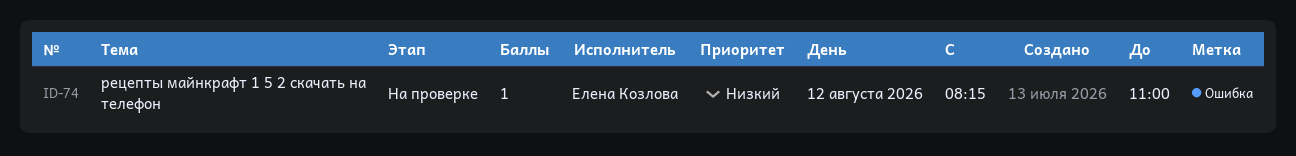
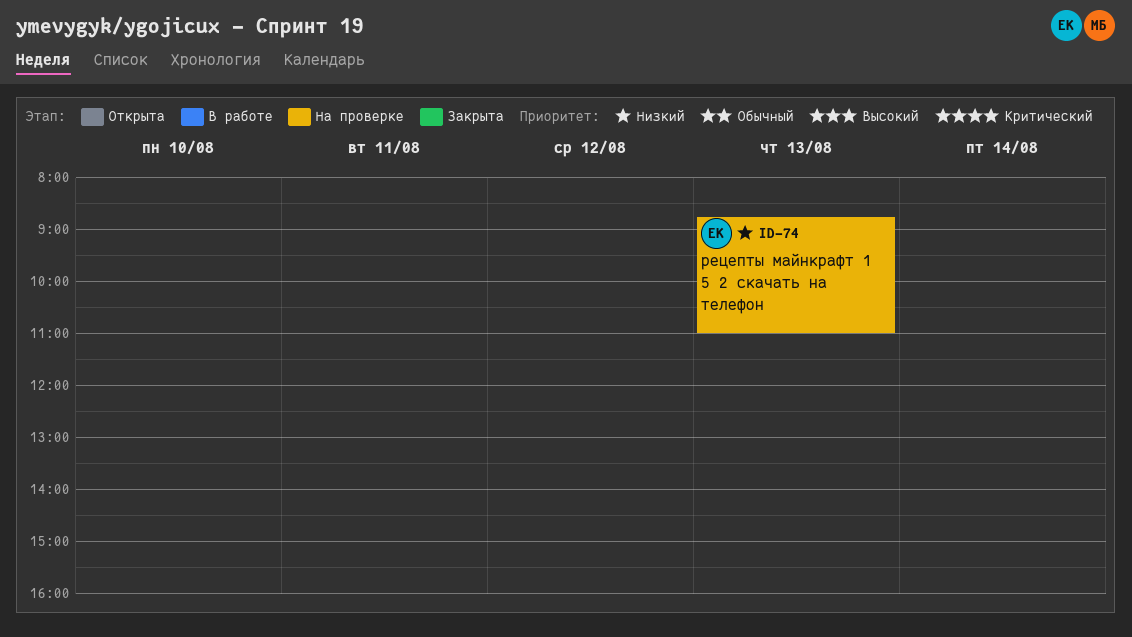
ID-74, day: Aug 12 -> Aug 13
ID-74, begins: 08:15 -> 08:45

